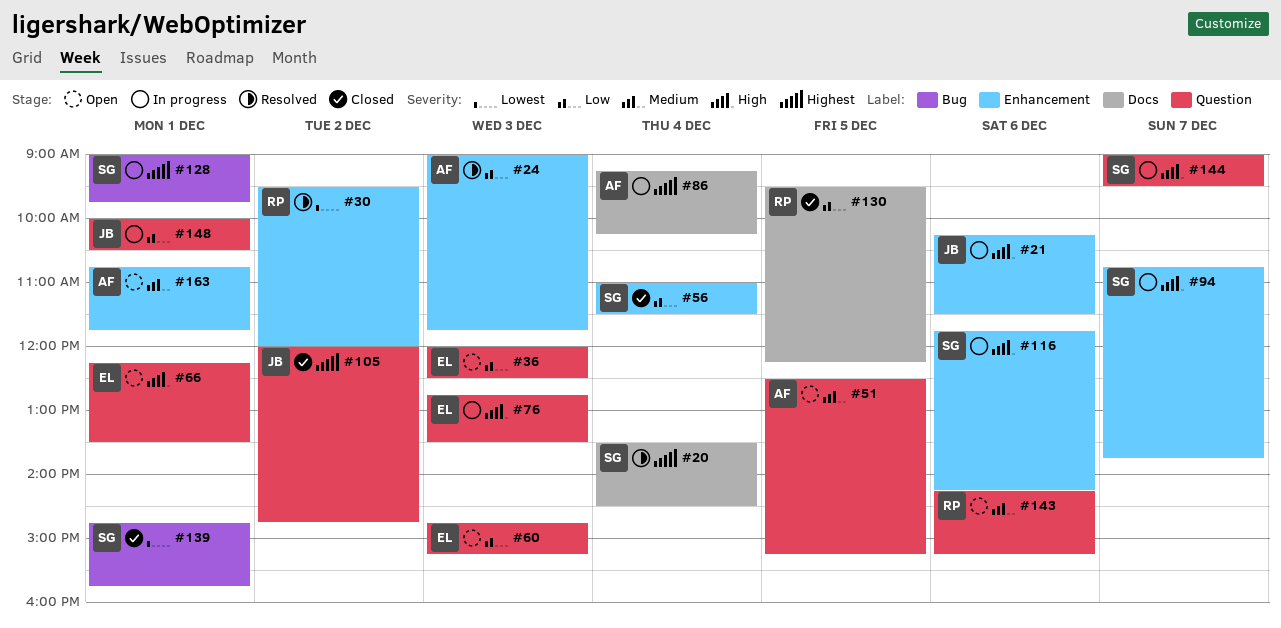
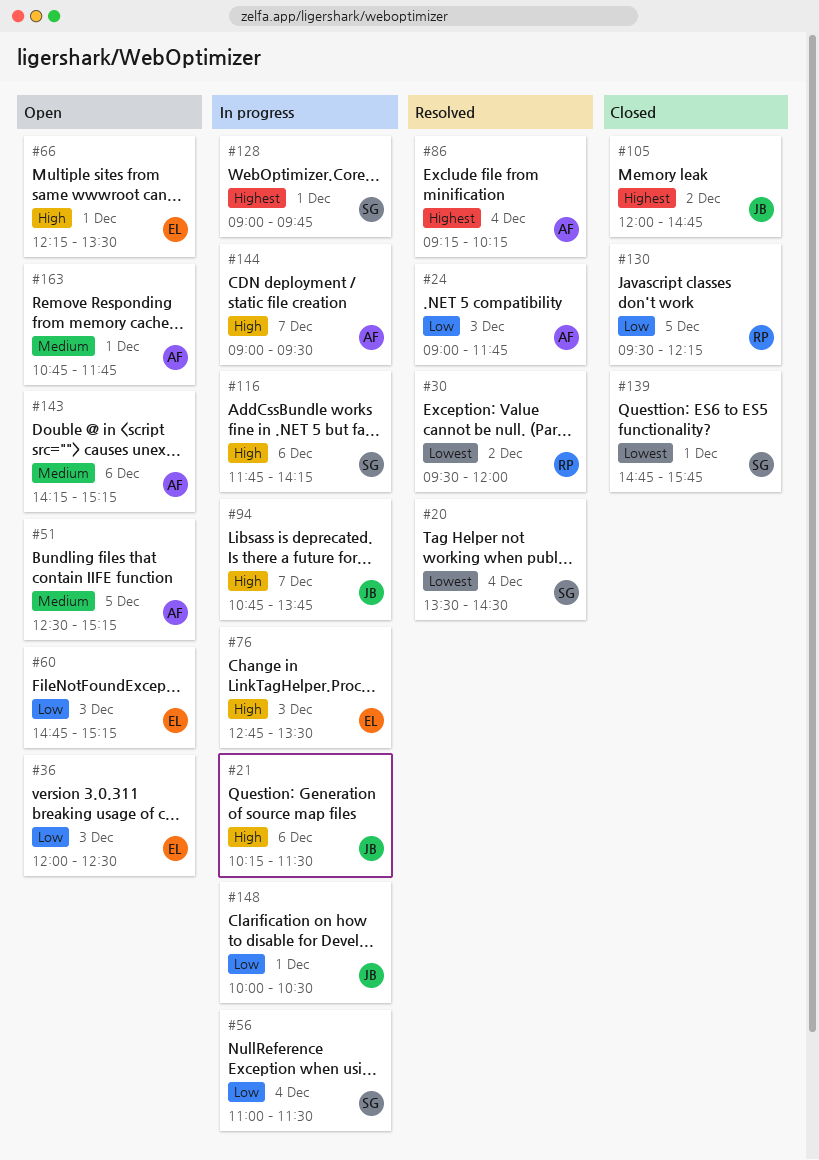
#20, priority: Highest -> Lowest
#56, status: Closed -> In progress
#86, status: In progress -> Resolved
#94, owner: SG -> JB
#143, owner: RP -> AF
#144, owner: SG -> AF

